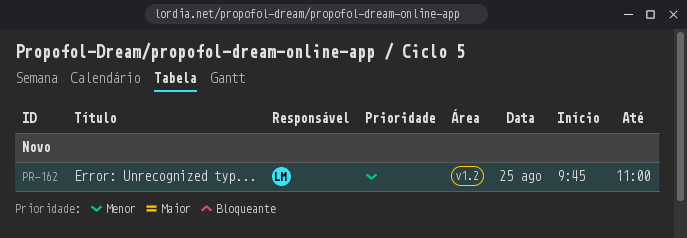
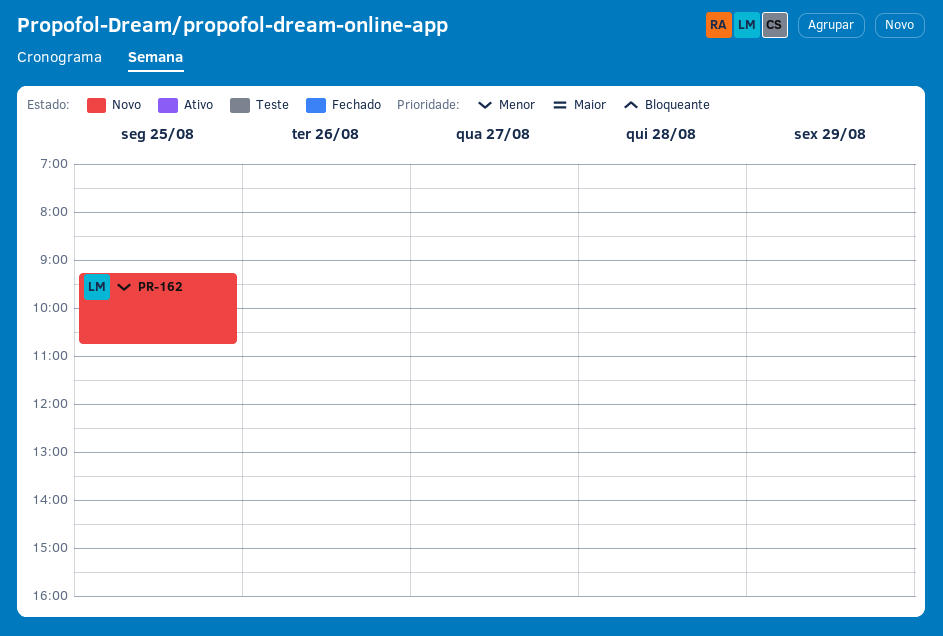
PR-162, begins: 09:45 -> 09:15
PR-162, ends: 11:00 -> 10:45

